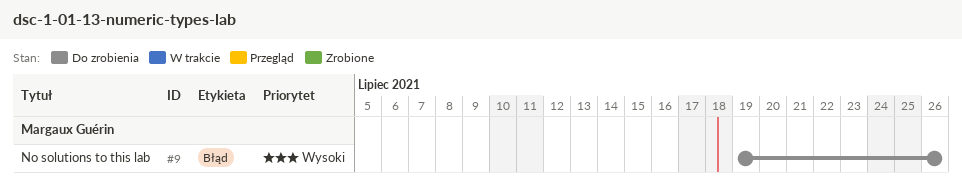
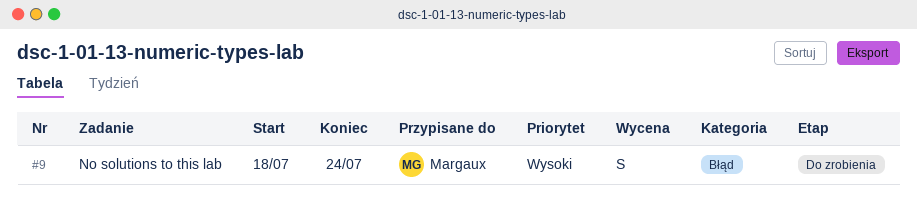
#9, start: Jul 19 -> Jul 18
#9, due: Jul 26 -> Jul 24

